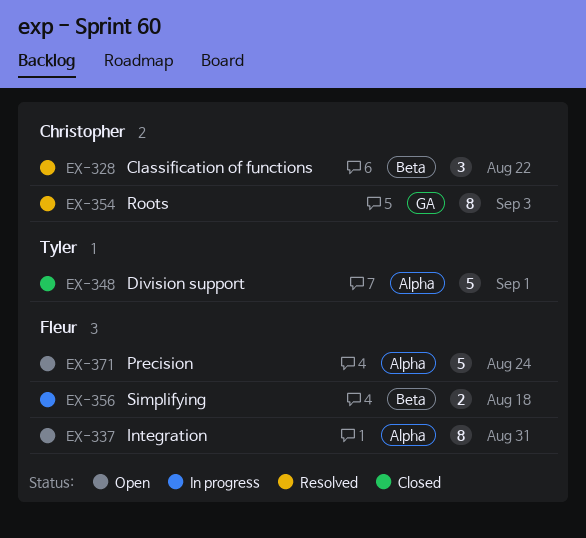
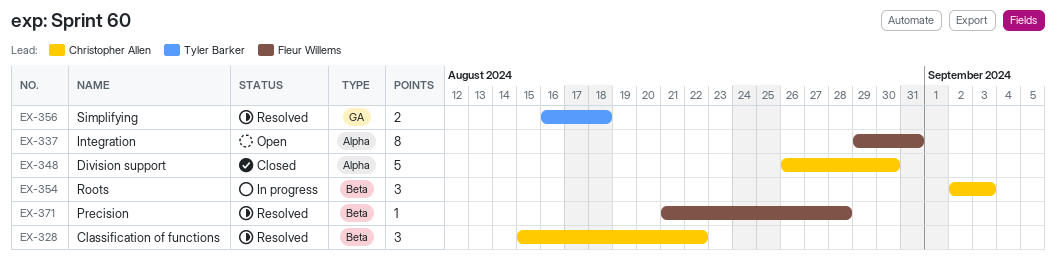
EX-348, owner: Tyler Barker -> Christopher Allen
EX-348, due: Sep 1 -> Aug 30
EX-354, status: Resolved -> In progress
EX-354, label: GA -> Beta
EX-354, estimate: 8 -> 3
EX-356, status: In progress -> Resolved
EX-356, owner: Fleur Willems -> Tyler Barker
EX-356, label: Beta -> GA
EX-371, status: Open -> Resolved
EX-371, label: Alpha -> Beta
EX-371, estimate: 5 -> 1
EX-371, due: Aug 24 -> Aug 28

